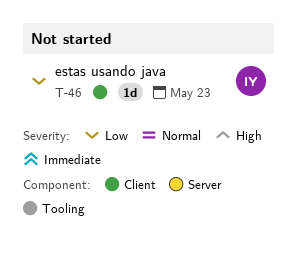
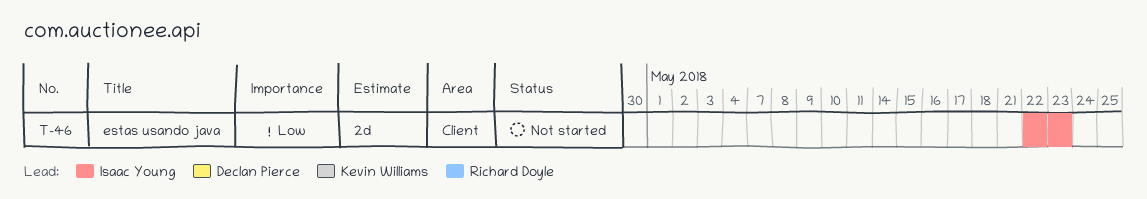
T-46, estimate: 1d -> 2d

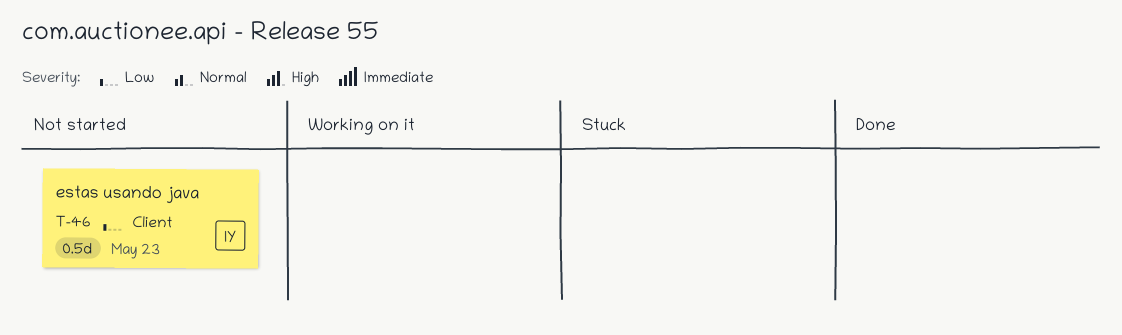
T-46, estimate: 2d -> 0.5d

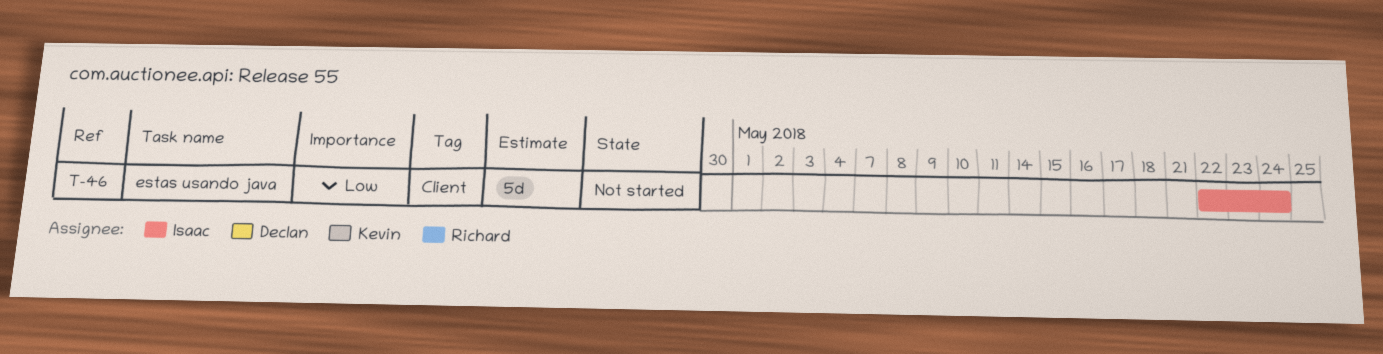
T-46, estimate: 0.5d -> 5d
T-46, due: May 23 -> May 24

